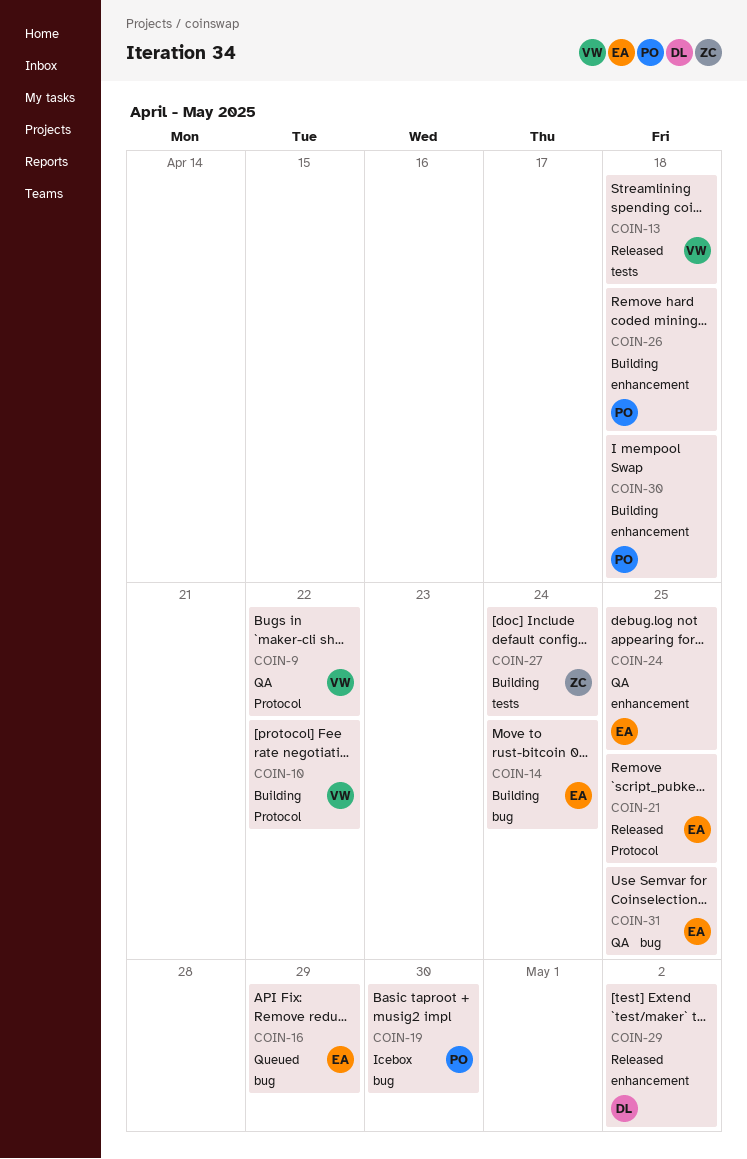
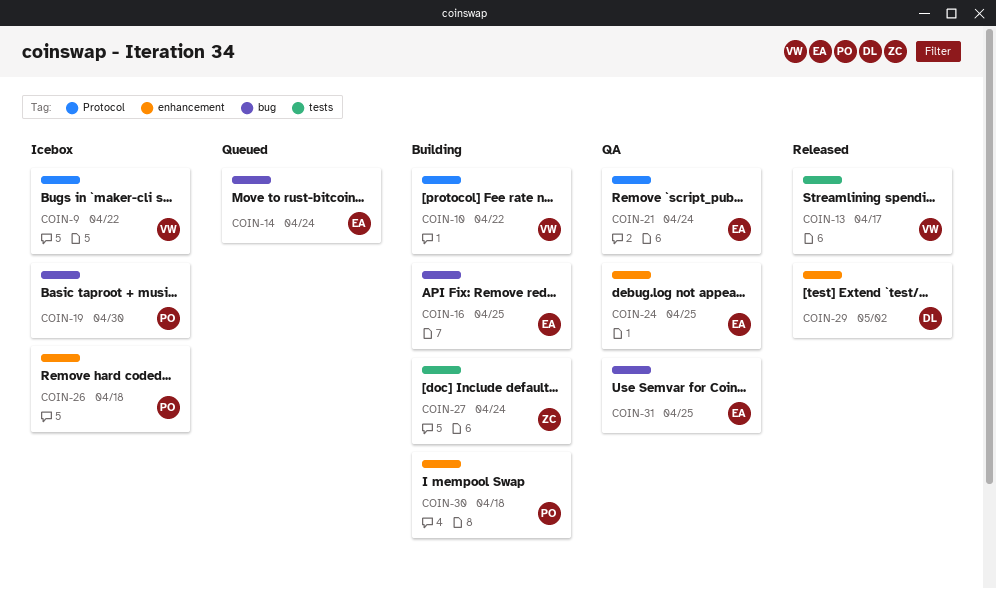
COIN-9, status: QA -> Icebox
COIN-13, due: Apr 18 -> Apr 17
COIN-14, status: Building -> Queued
COIN-16, status: Queued -> Building
COIN-16, due: Apr 29 -> Apr 25
COIN-21, status: Released -> QA
COIN-21, due: Apr 25 -> Apr 24
COIN-26, status: Building -> Icebox

